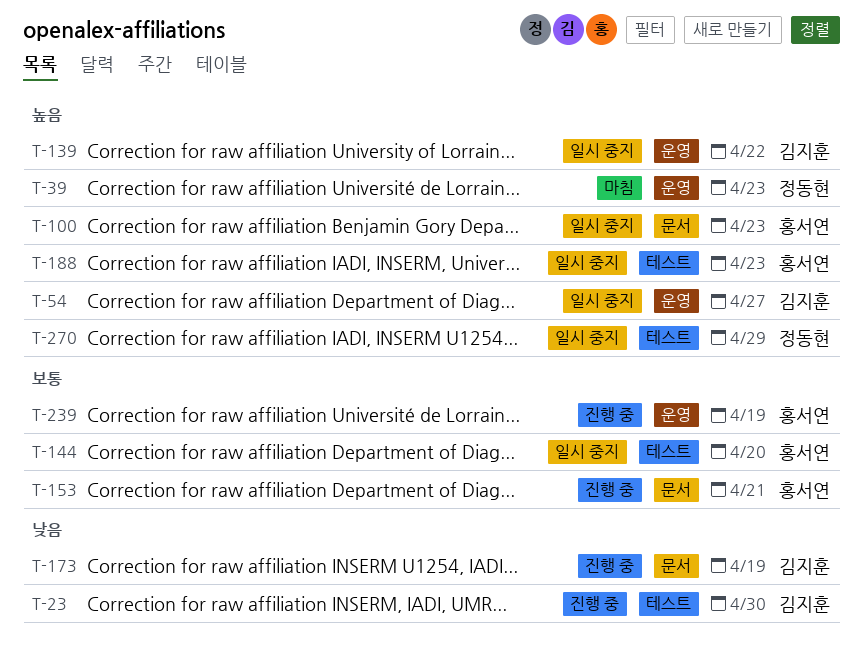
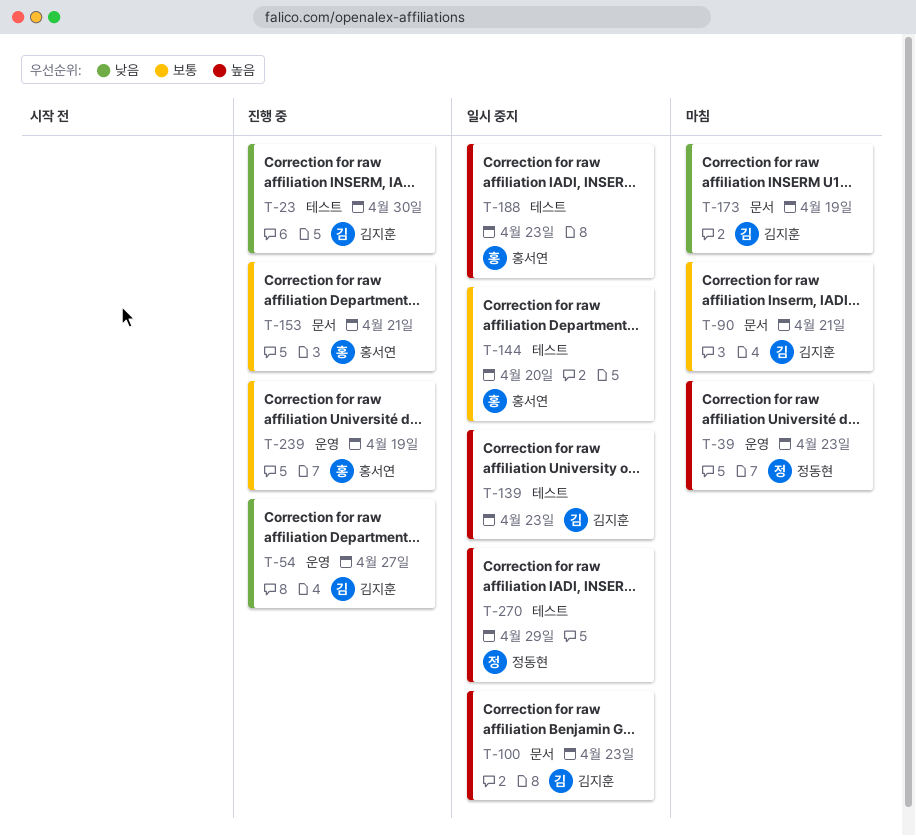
T-54, status: 일시 중지 -> 진행 중
T-54, priority: 높음 -> 낮음
T-90: none -> present
T-100, owner: 홍서연 -> 김지훈
T-139, label: 운영 -> 테스트
T-139, due: Apr 22 -> Apr 23
T-173, status: 진행 중 -> 마침

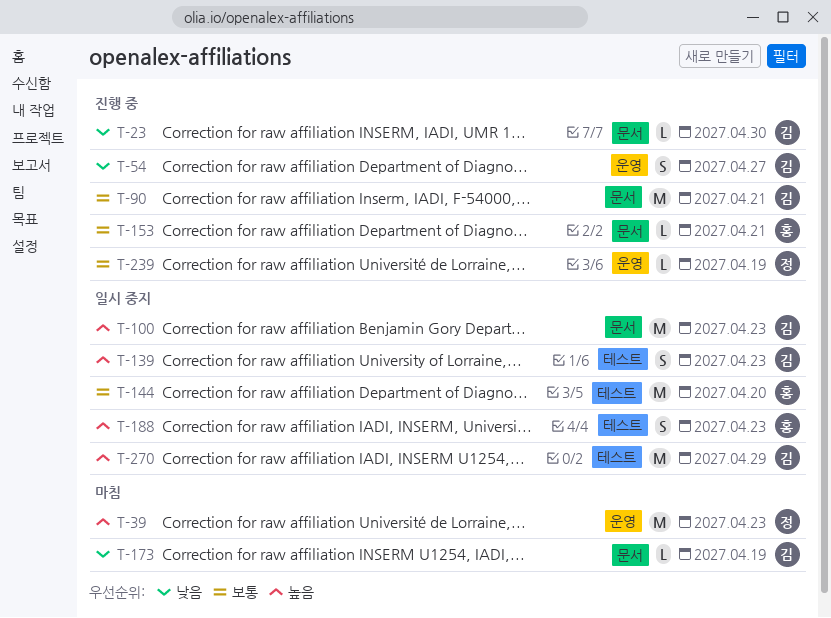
T-23, label: 테스트 -> 문서
T-90, status: 마침 -> 진행 중
T-239, owner: 홍서연 -> 정동현
T-270, owner: 정동현 -> 김지훈

